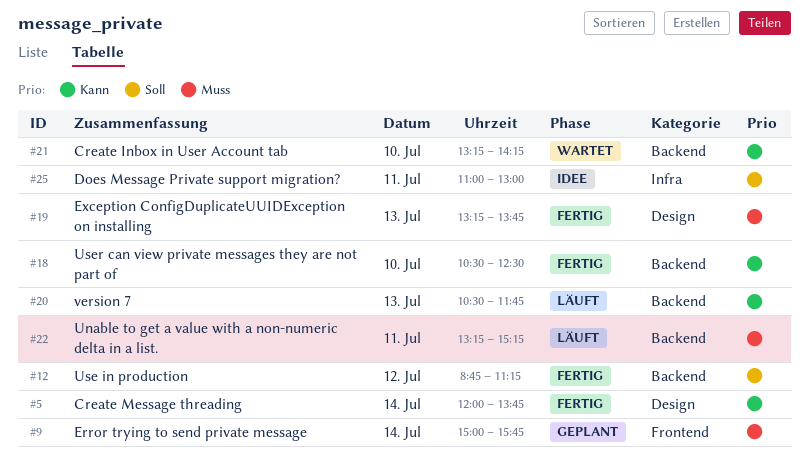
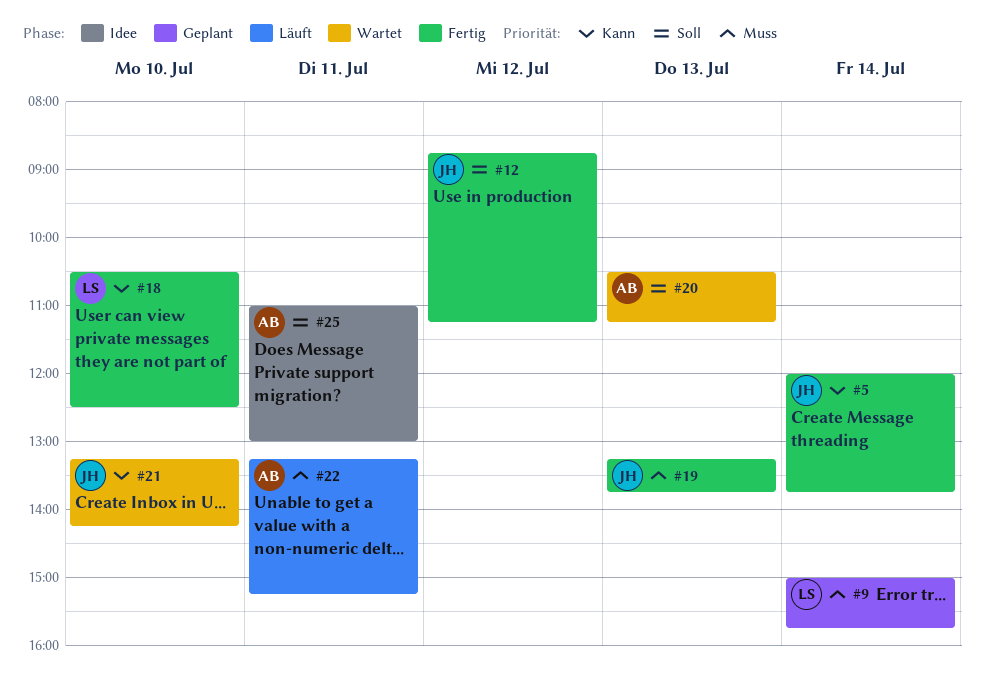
#20, status: Läuft -> Wartet
#20, priority: Kann -> Soll
#20, ends: 11:45 -> 11:15

